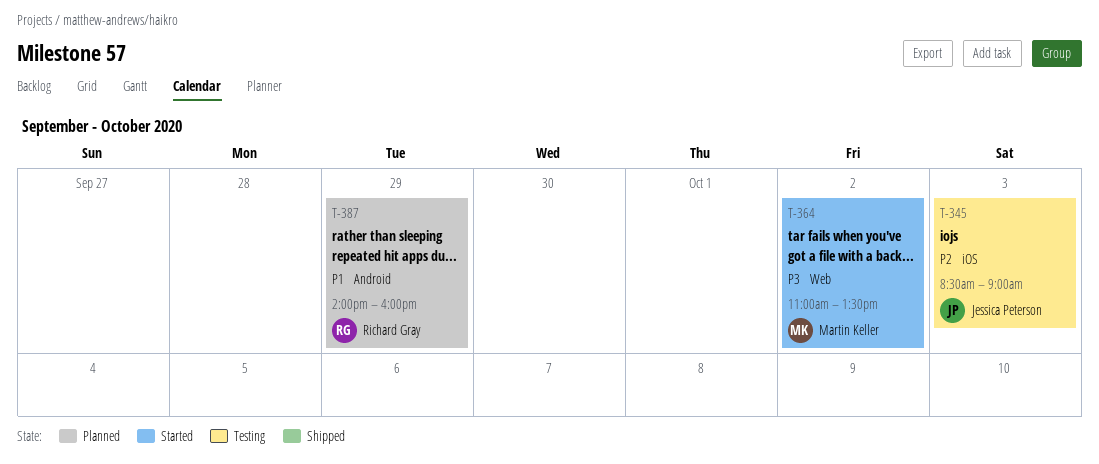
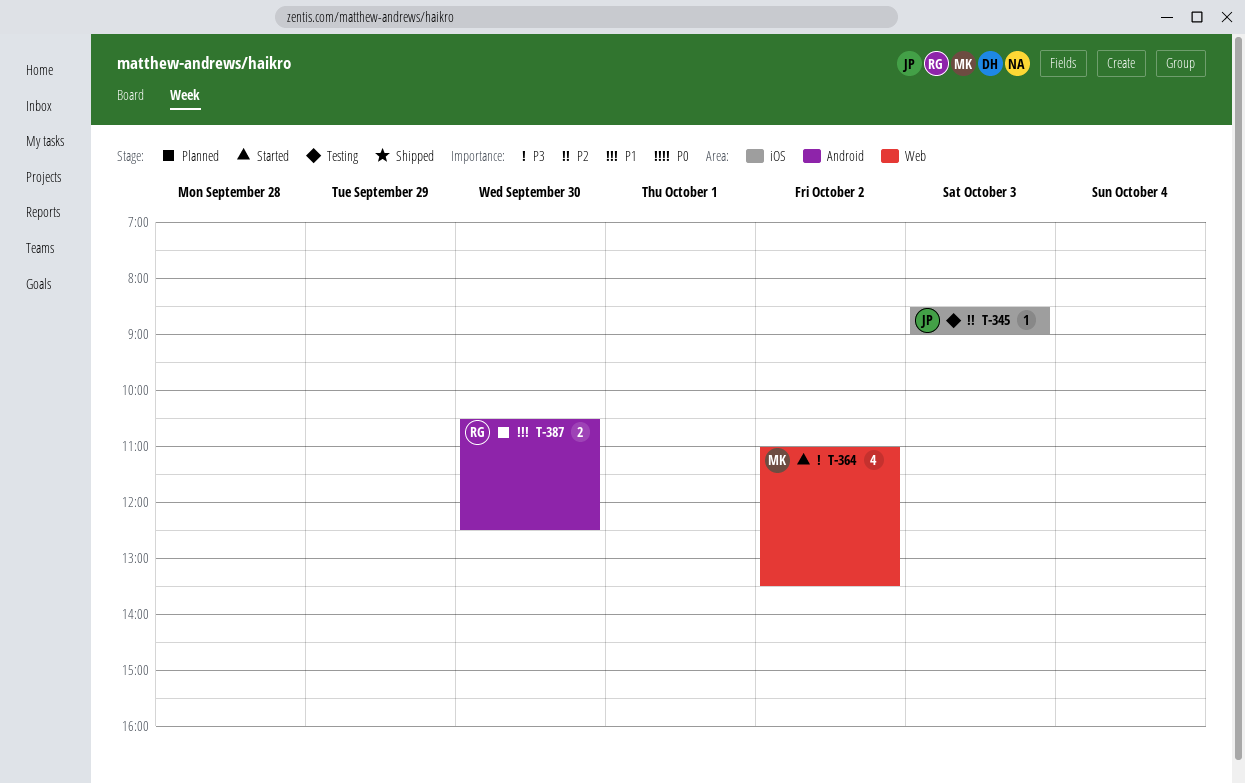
T-387, day: Sep 29 -> Sep 30
T-387, begins: 14:00 -> 10:30
T-387, ends: 16:00 -> 12:30

